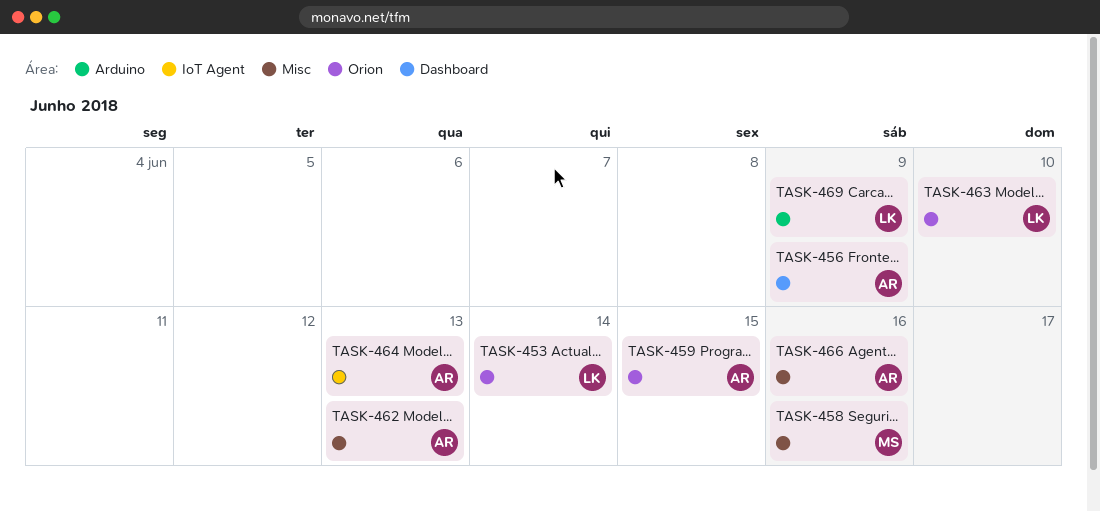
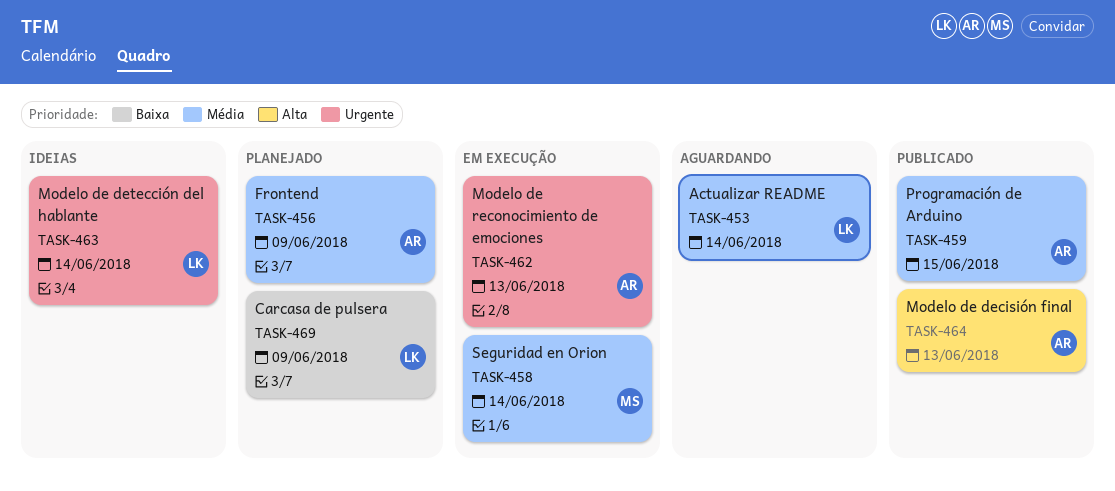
TASK-458, due: Jun 16 -> Jun 14
TASK-463, due: Jun 10 -> Jun 14
TASK-466: present -> none

